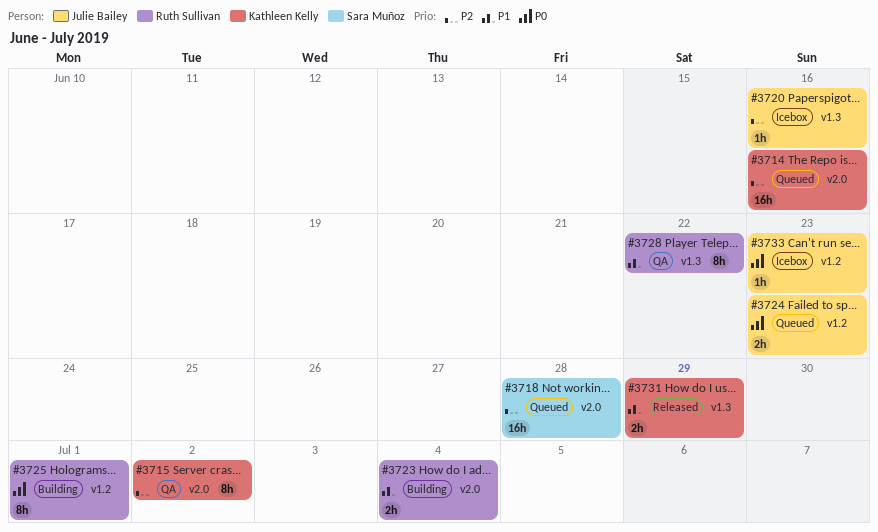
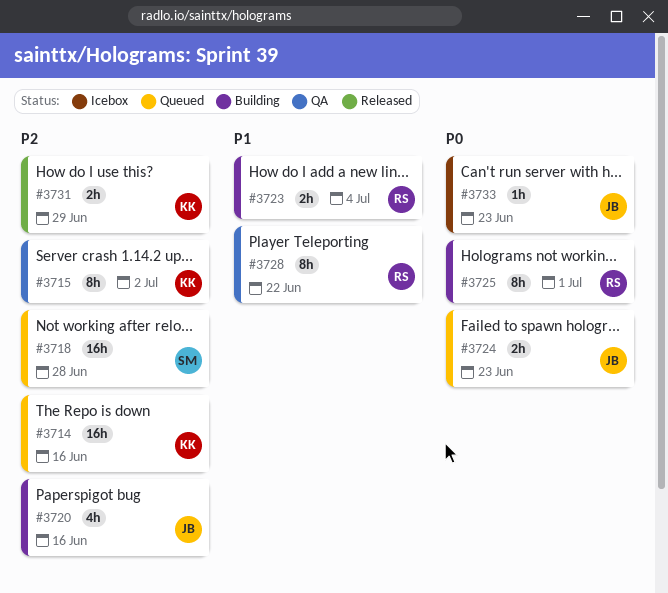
#3720, status: Icebox -> Building
#3720, estimate: 1h -> 4h
#3731, priority: P1 -> P2

